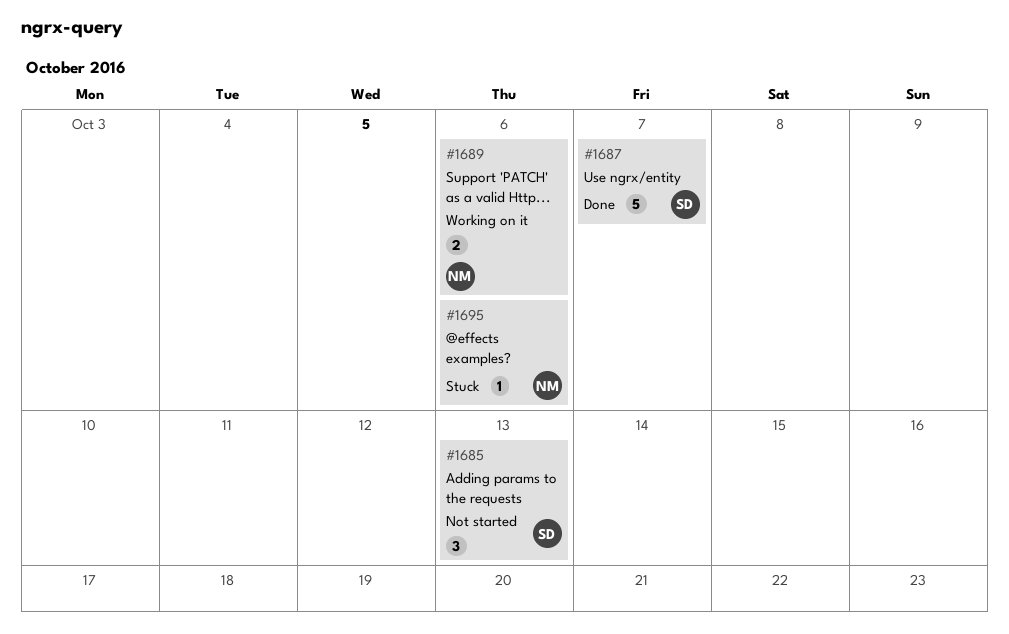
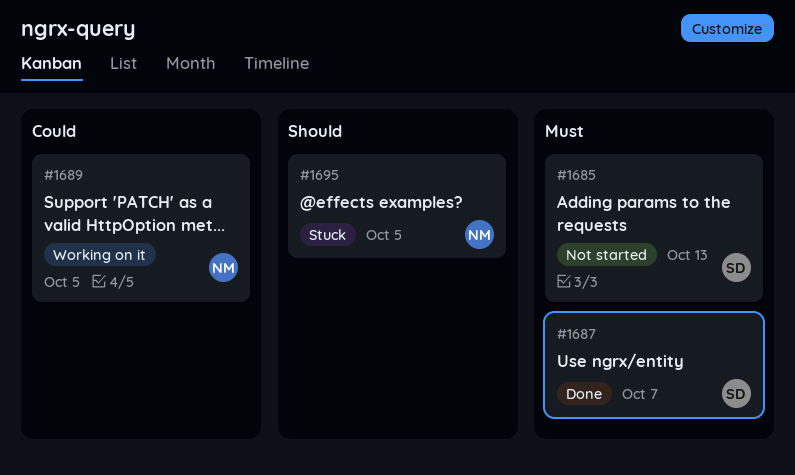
#1689, due: Oct 6 -> Oct 5
#1695, due: Oct 6 -> Oct 5

